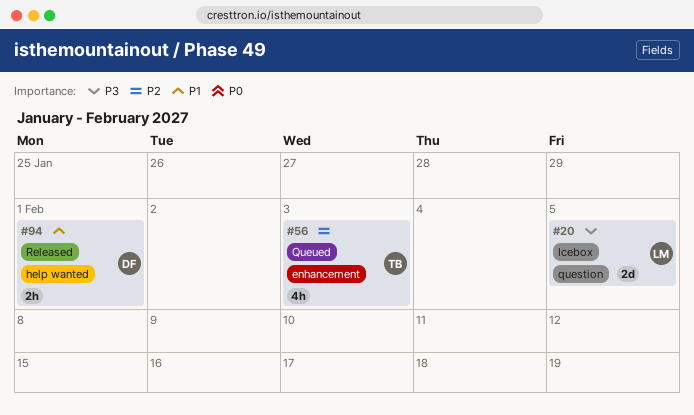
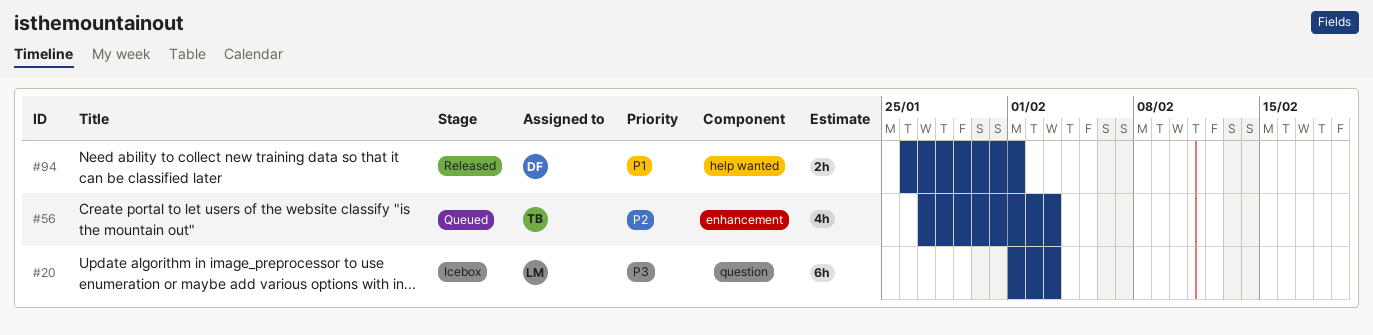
#20, estimate: 2d -> 6h
#20, due: Feb 5 -> Feb 3

